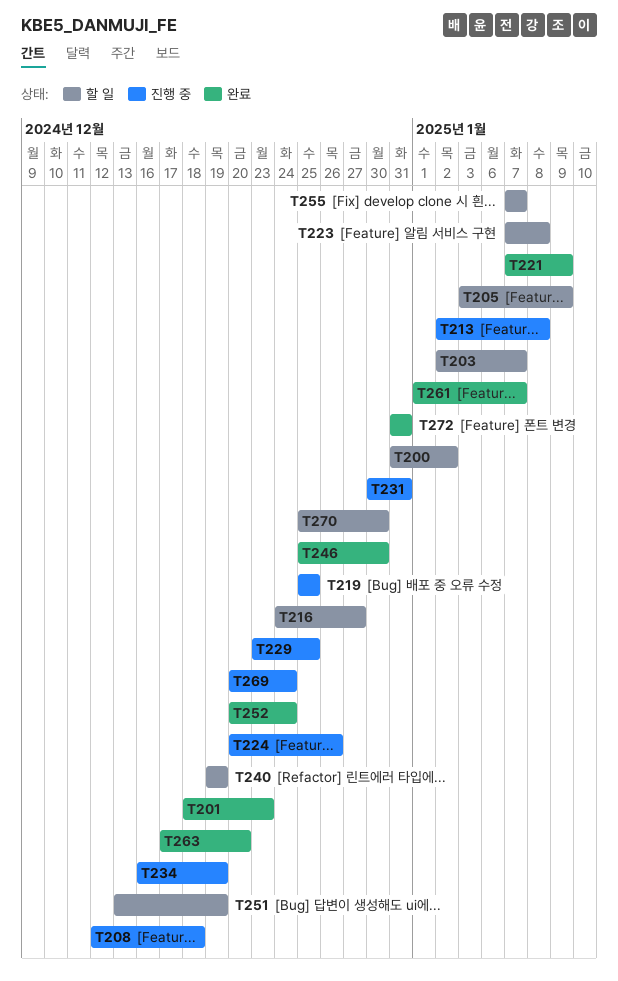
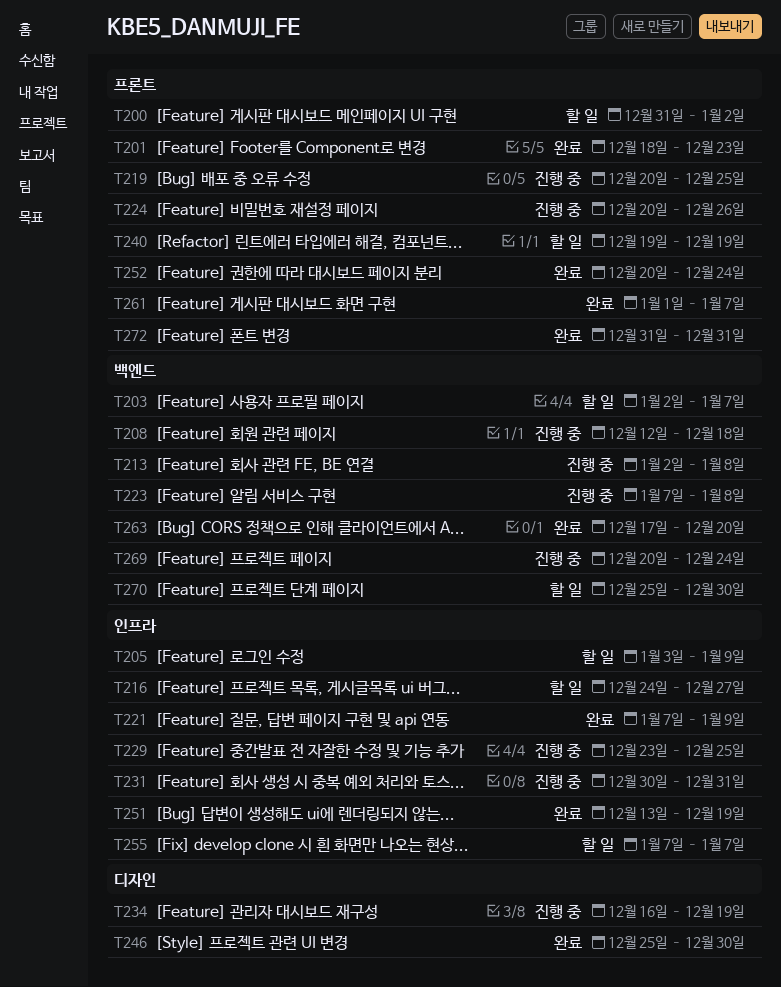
T219, start: Dec 25 -> Dec 20
T223, status: 할 일 -> 진행 중
T251, status: 할 일 -> 완료

